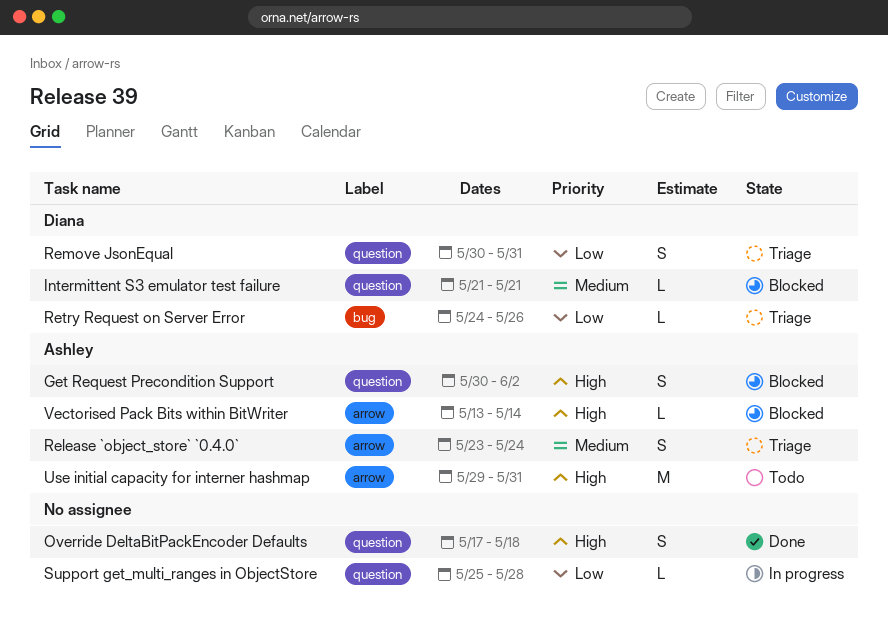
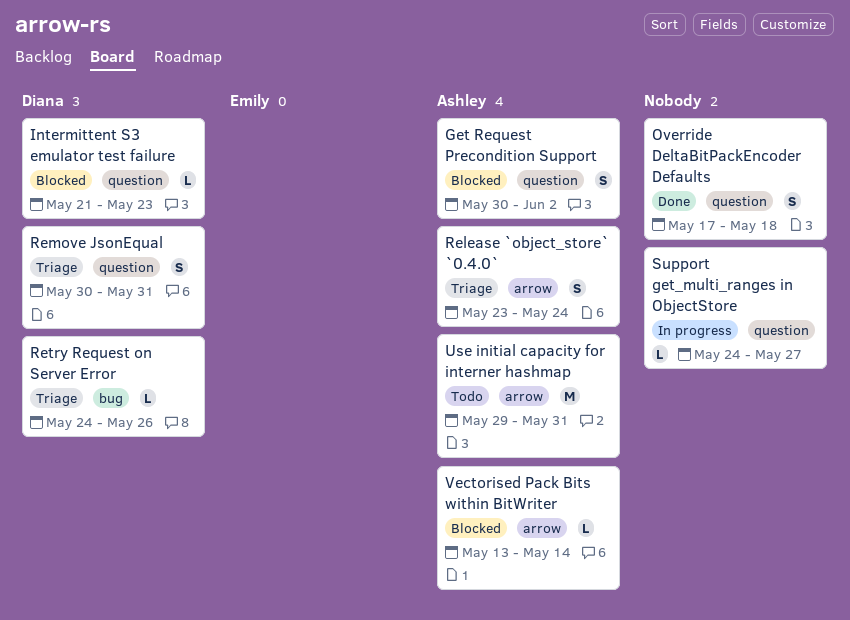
Intermittent S3 emulator test failure, due: May 21 -> May 23
Support get_multi_ranges in ObjectStore, start: May 25 -> May 24
Support get_multi_ranges in ObjectStore, due: May 28 -> May 27

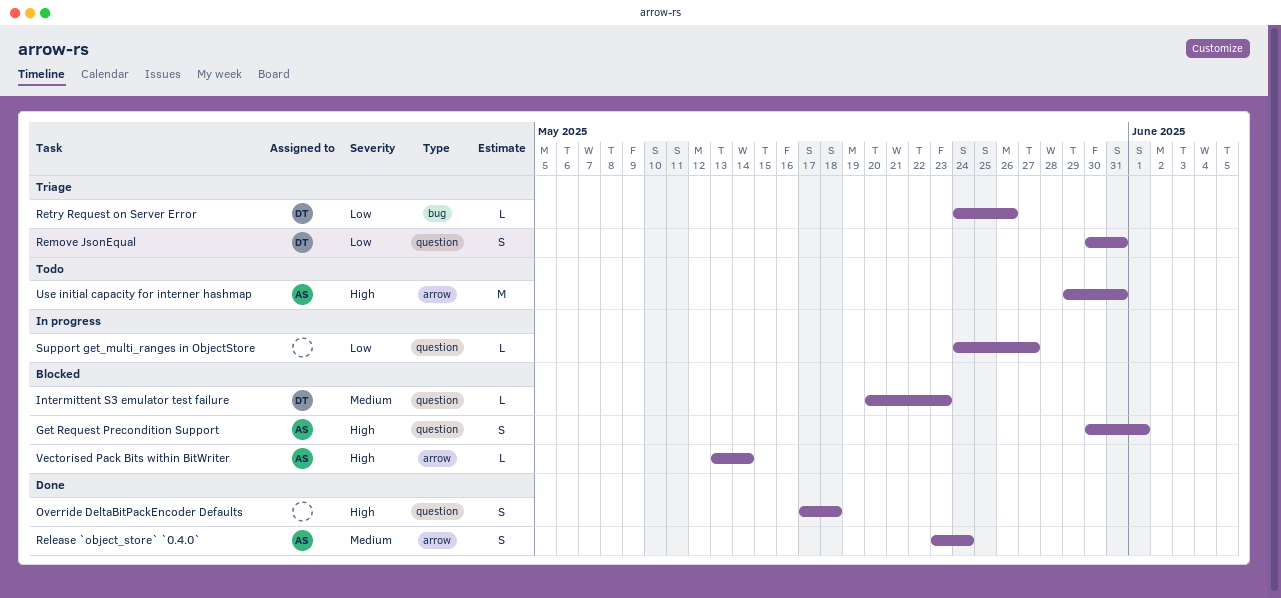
Get Request Precondition Support, due: Jun 2 -> Jun 1
Intermittent S3 emulator test failure, start: May 21 -> May 20
Release `object_store` `0.4.0`, status: Triage -> Done

